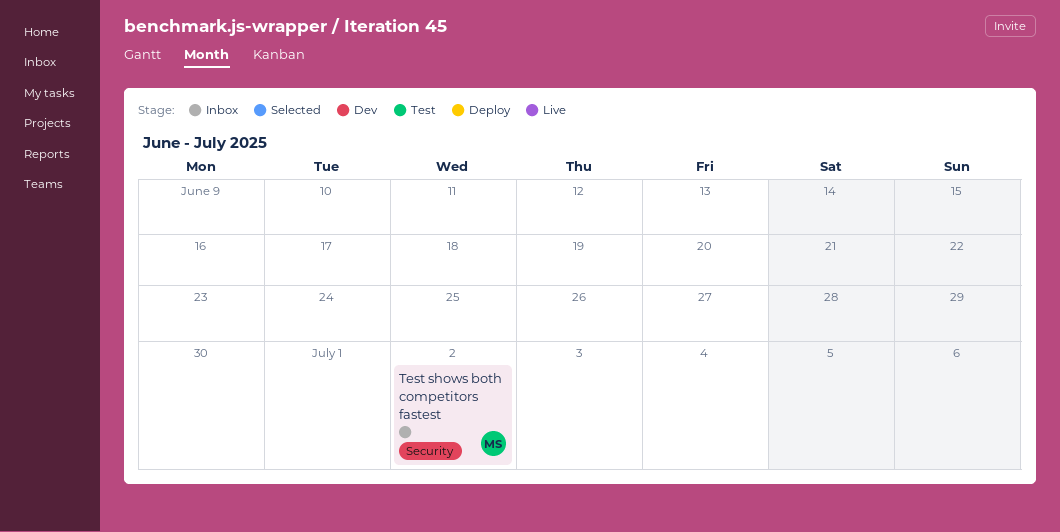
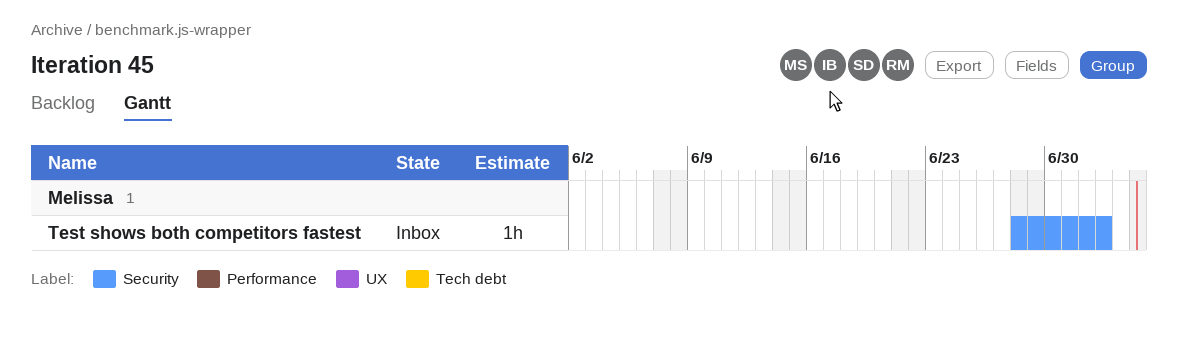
Test shows both competitors fastest, due: Jul 2 -> Jul 3

